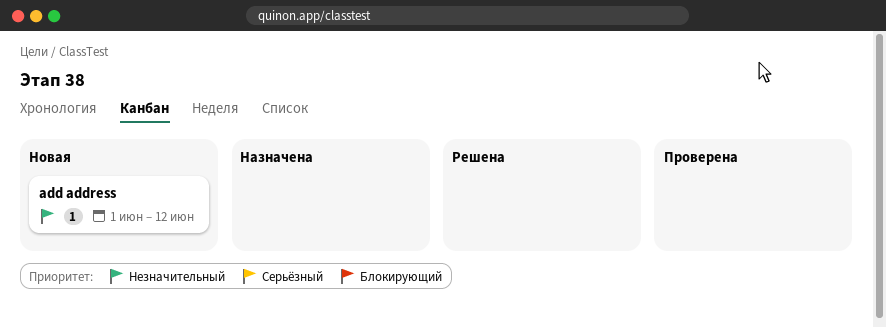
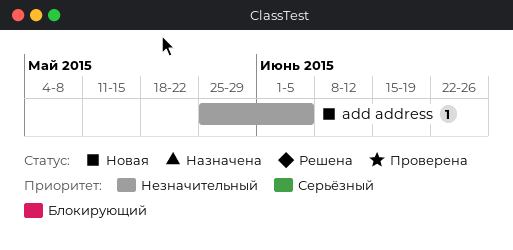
add address, start: Jun 1 -> May 25
add address, due: Jun 12 -> Jun 5

